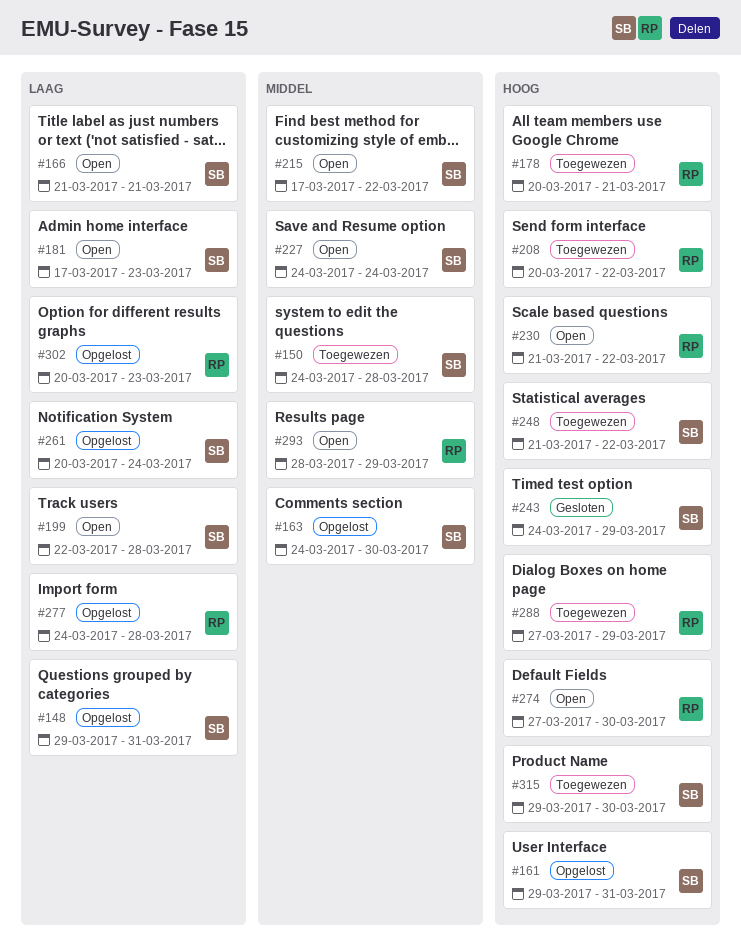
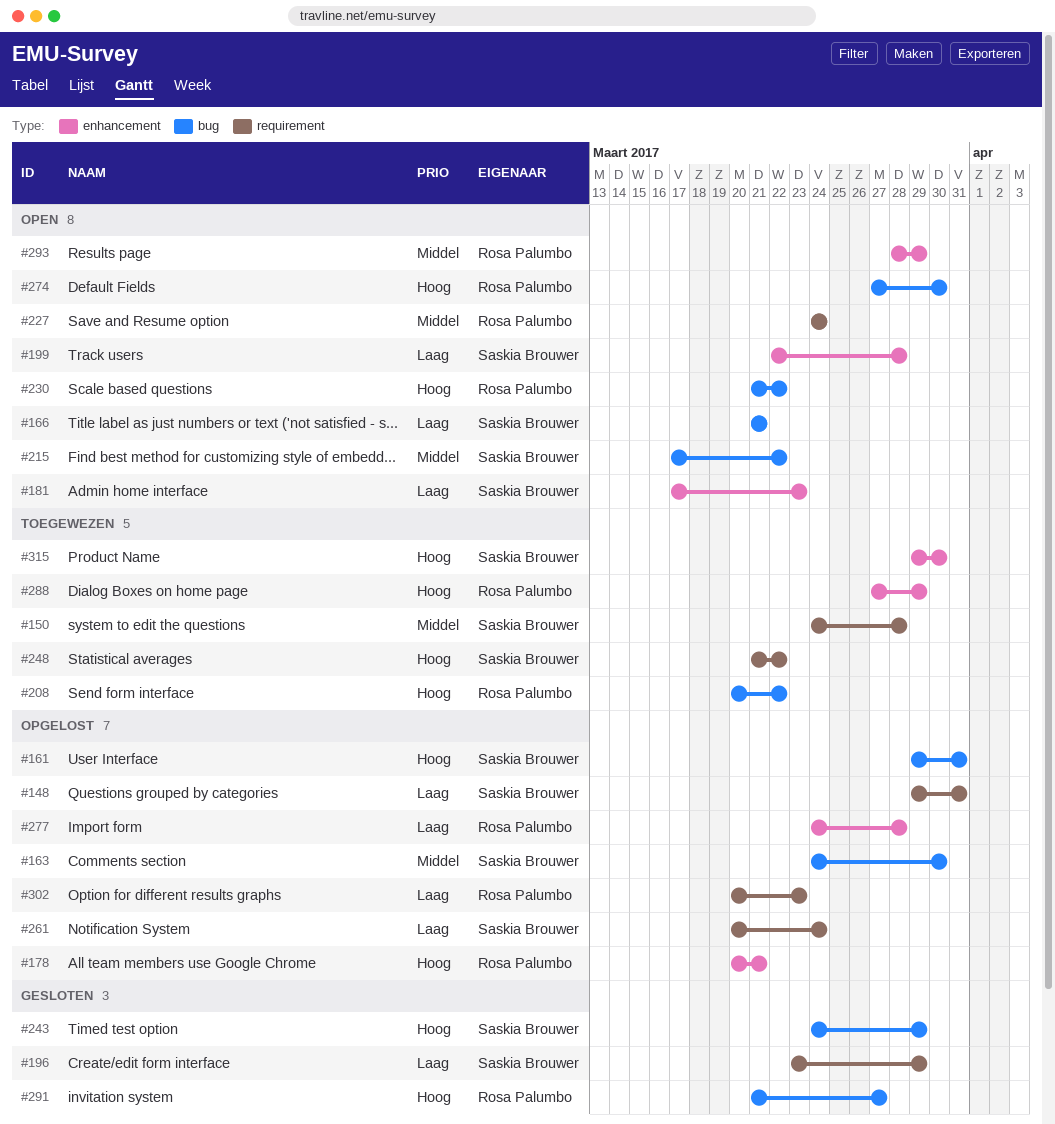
#178, status: Toegewezen -> Opgelost
#196: none -> present
#227, owner: Saskia Brouwer -> Rosa Palumbo
#291: none -> present

